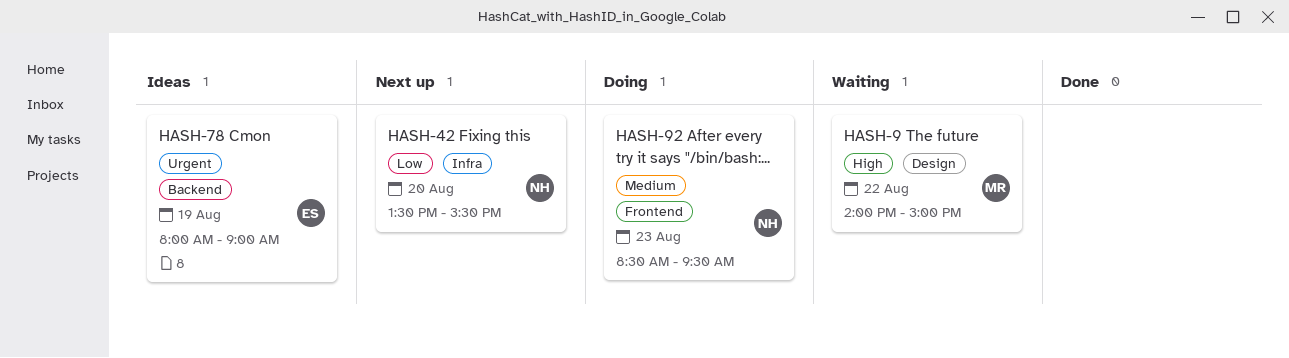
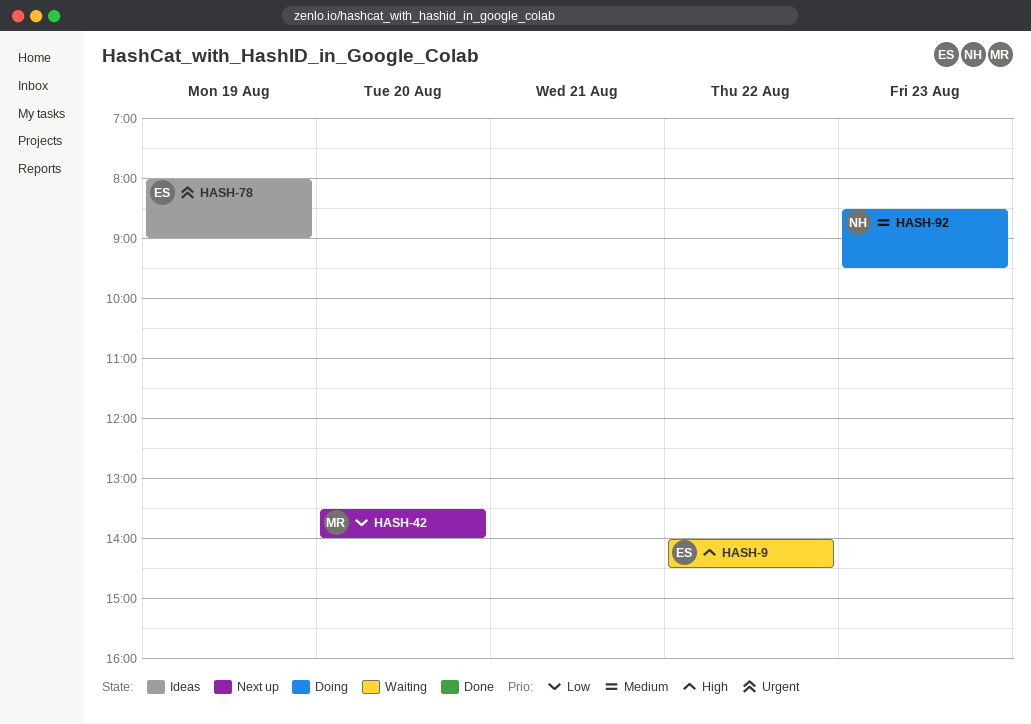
HASH-9, owner: MR -> ES
HASH-9, ends: 15:00 -> 14:30
HASH-42, owner: NH -> MR
HASH-42, ends: 15:30 -> 14:00

